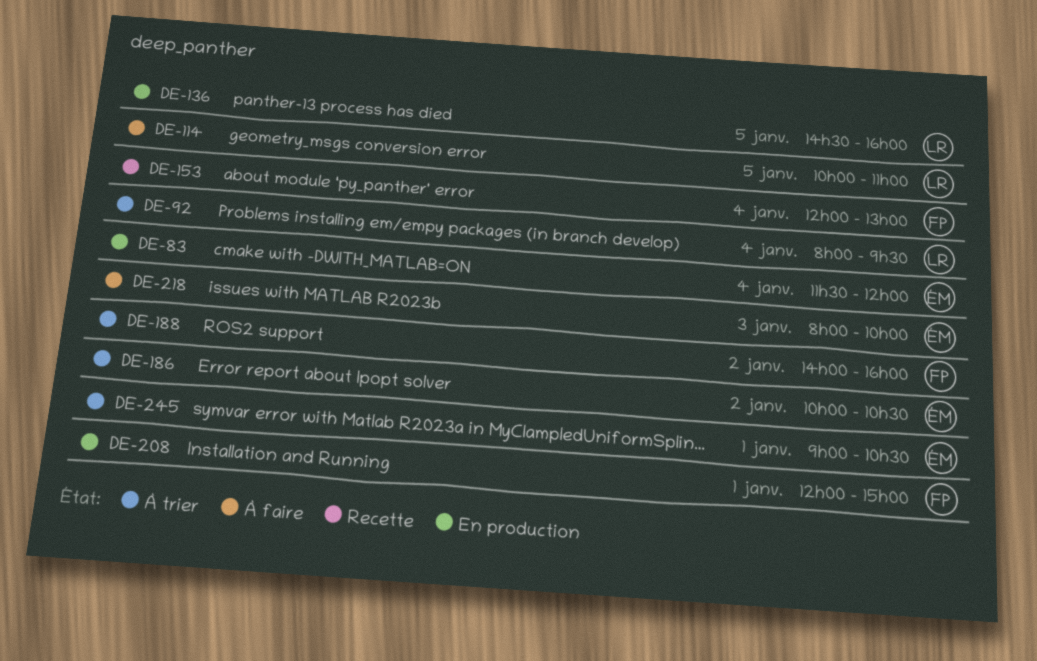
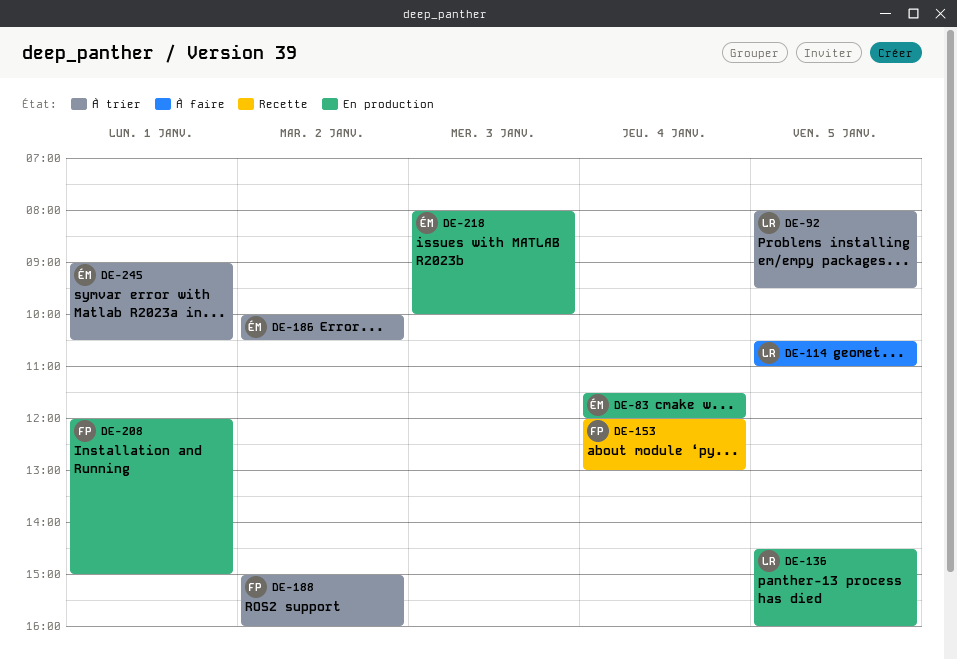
DE-92, day: Jan 4 -> Jan 5
DE-114, begins: 10:00 -> 10:30
DE-188, begins: 14:00 -> 15:00
DE-218, status: À faire -> En production

